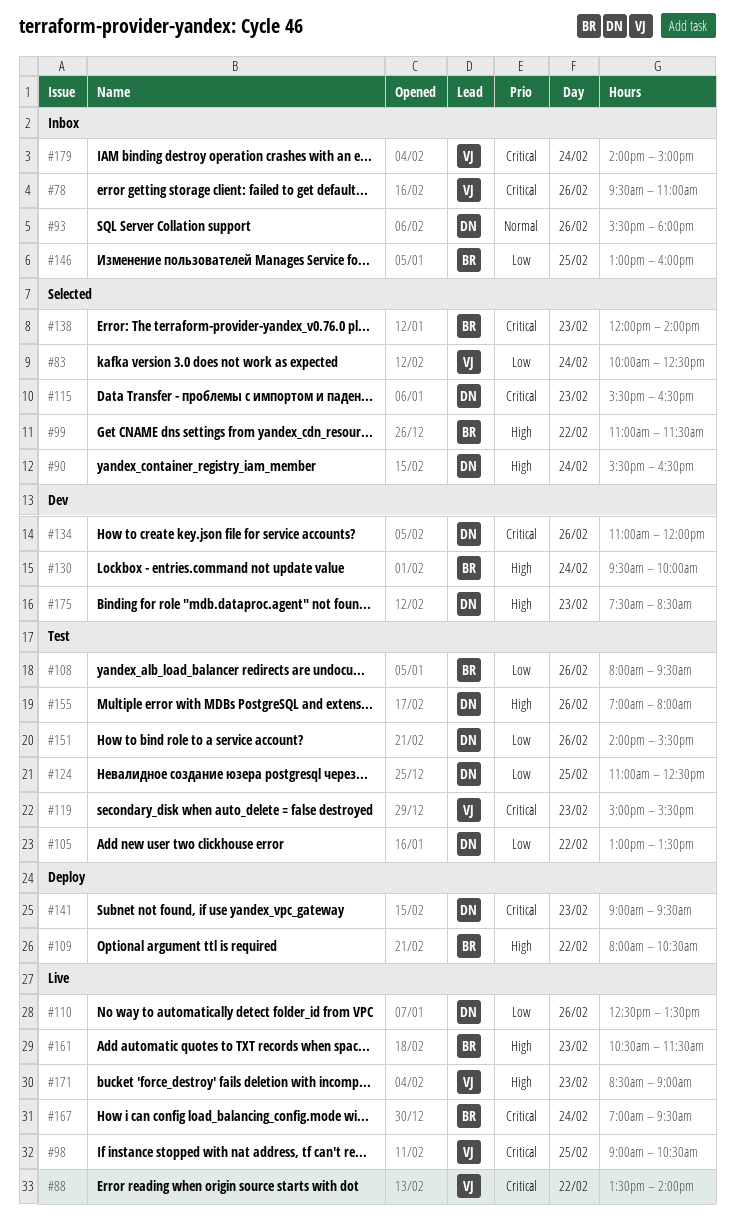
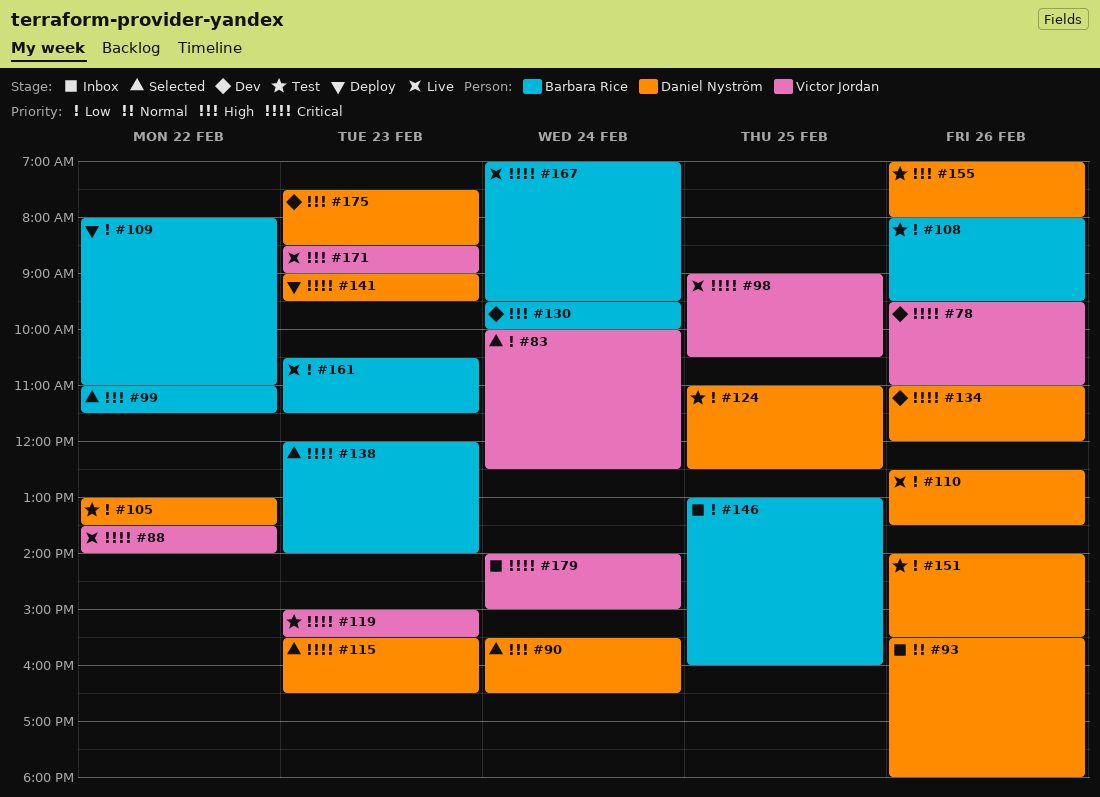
#78, status: Inbox -> Dev
#109, priority: High -> Low
#109, ends: 10:30 -> 11:00
#161, priority: High -> Low

